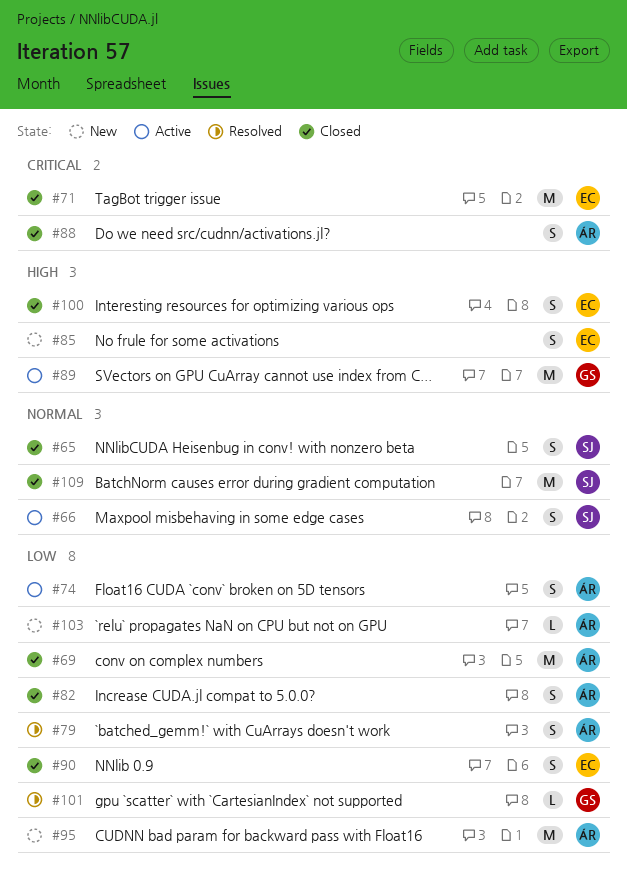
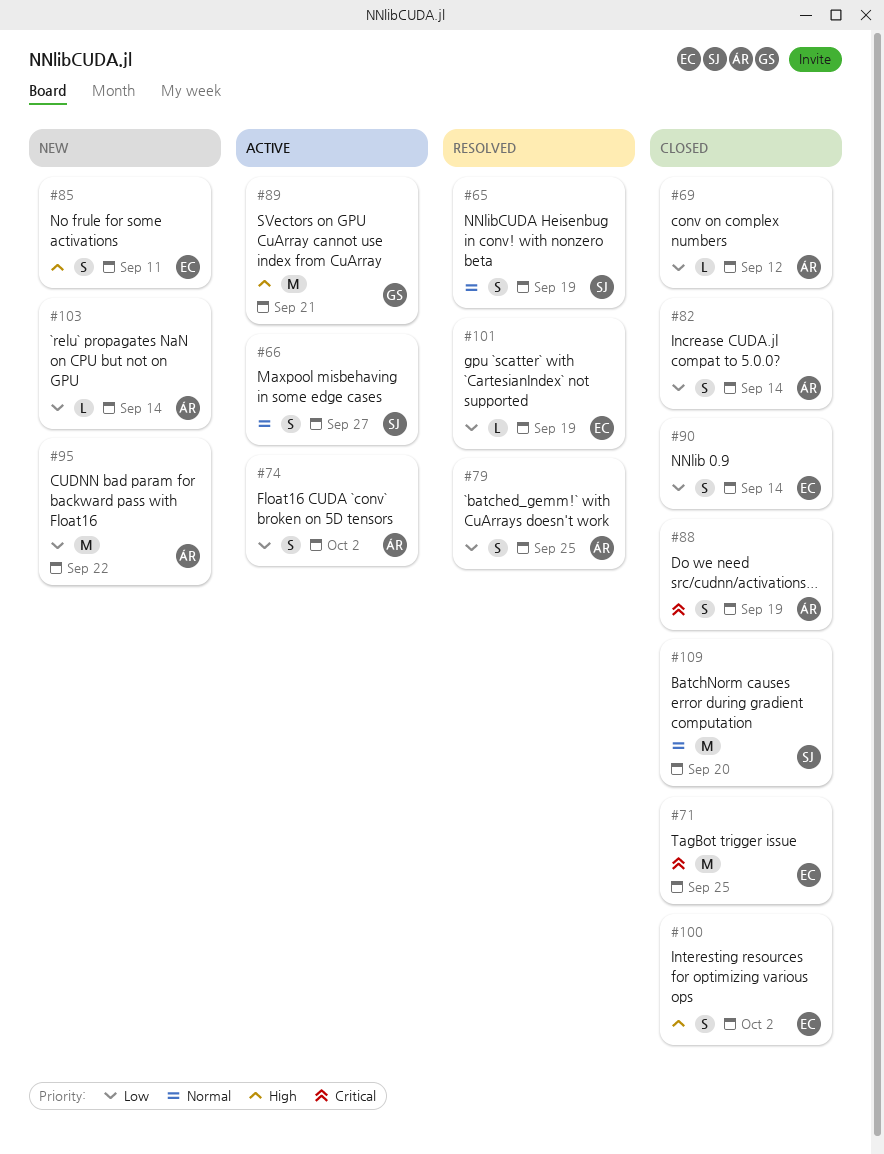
#65, status: Closed -> Resolved
#69, estimate: M -> L
#101, owner: GS -> EC

